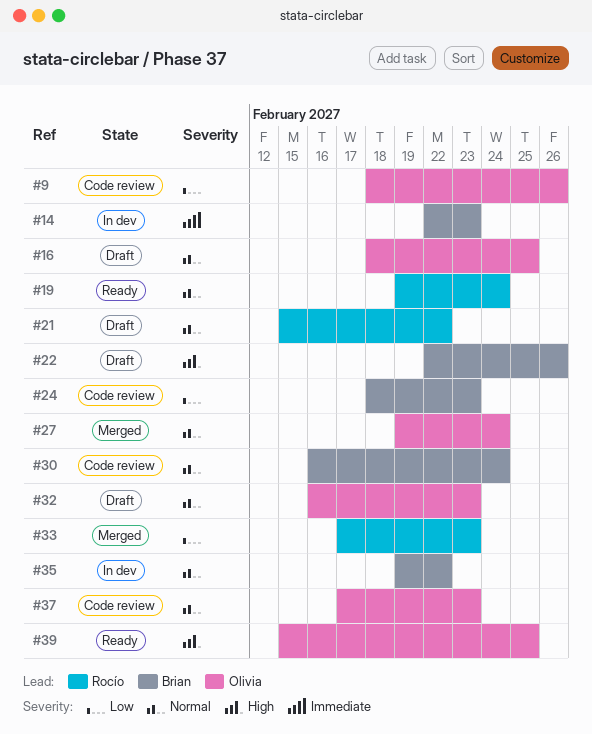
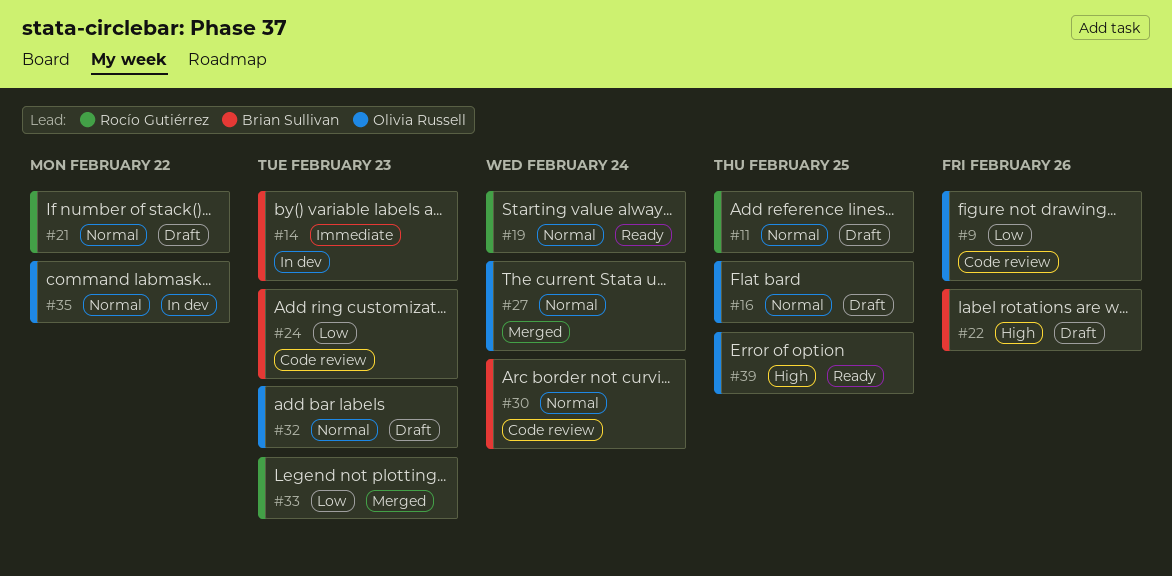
#11: none -> present
#35, owner: Brian Sullivan -> Olivia Russell
#37: present -> none

